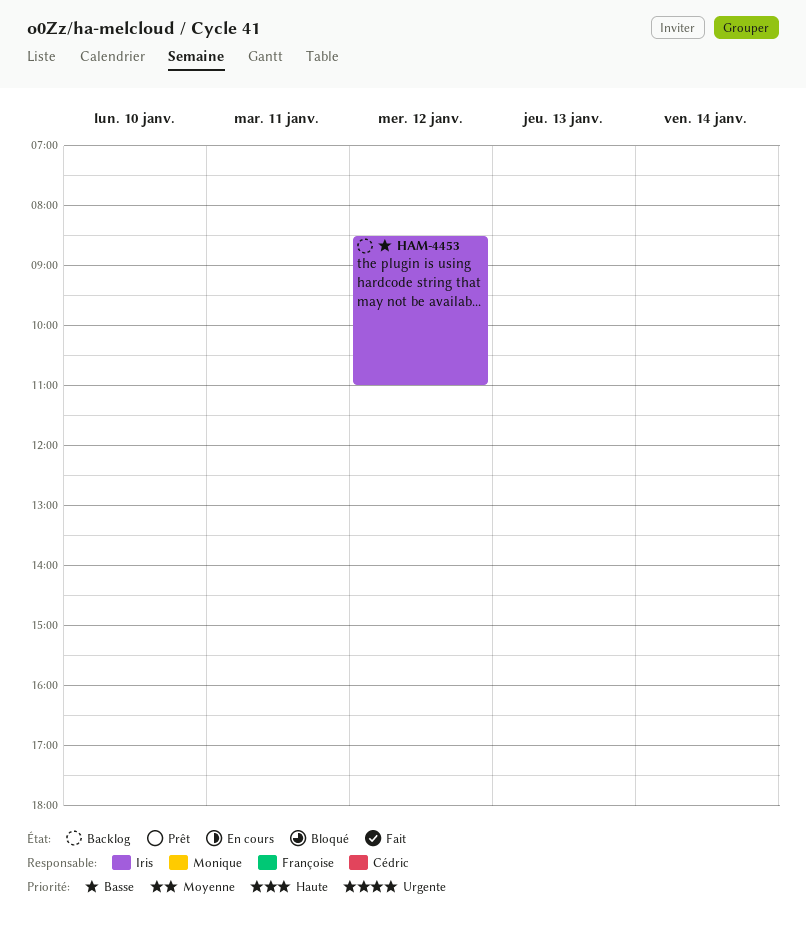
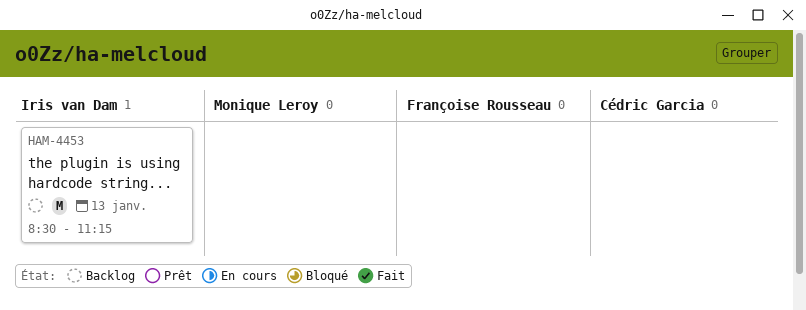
HAM-4453, day: Jan 12 -> Jan 13
HAM-4453, ends: 11:00 -> 11:15

